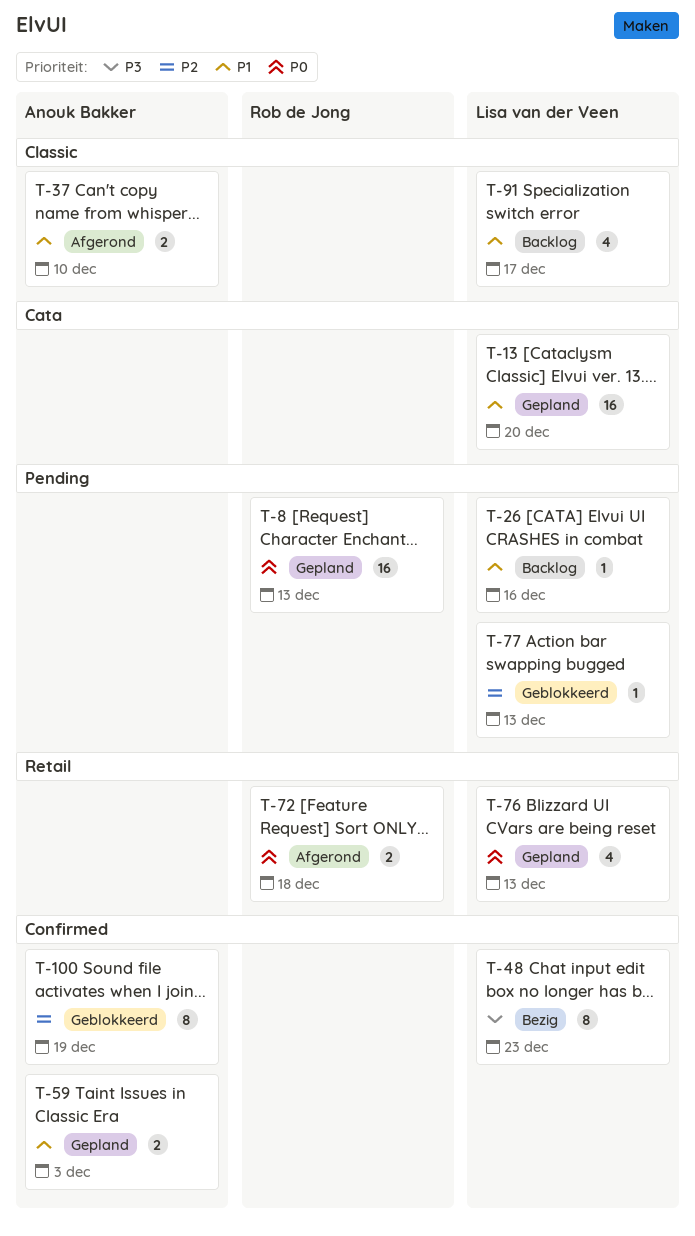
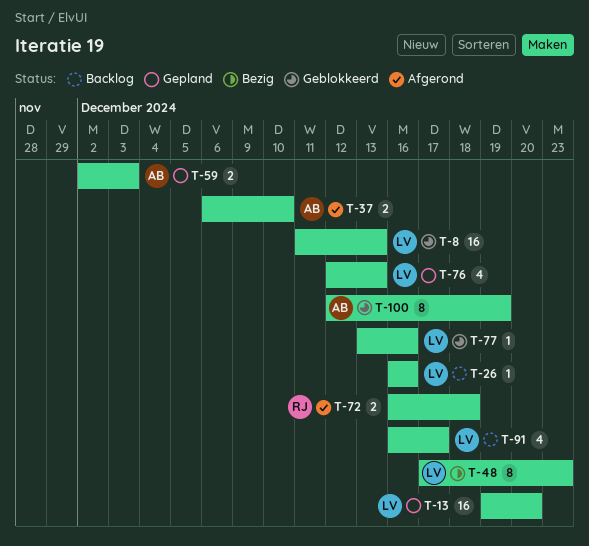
T-8, status: Gepland -> Geblokkeerd
T-8, owner: Rob de Jong -> Lisa van der Veen
T-77, due: Dec 13 -> Dec 16

